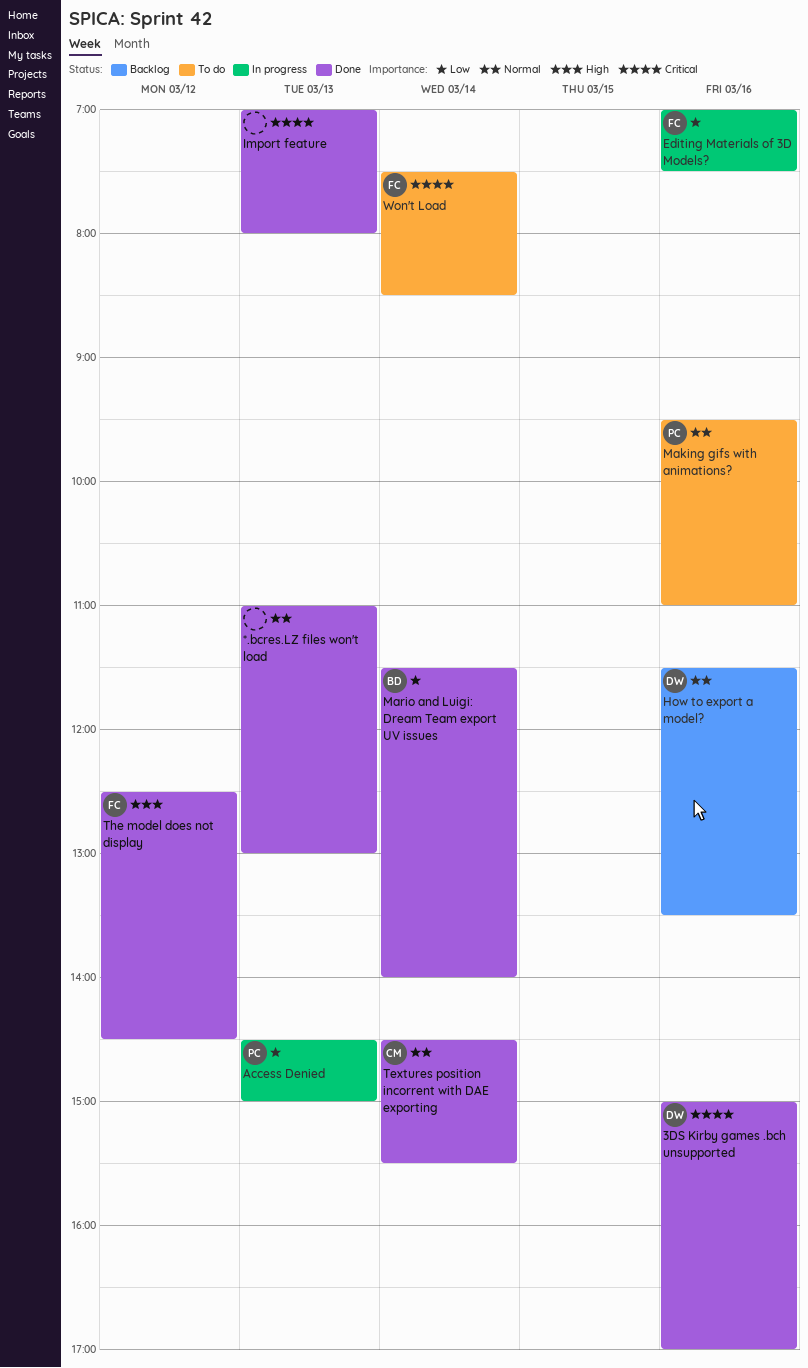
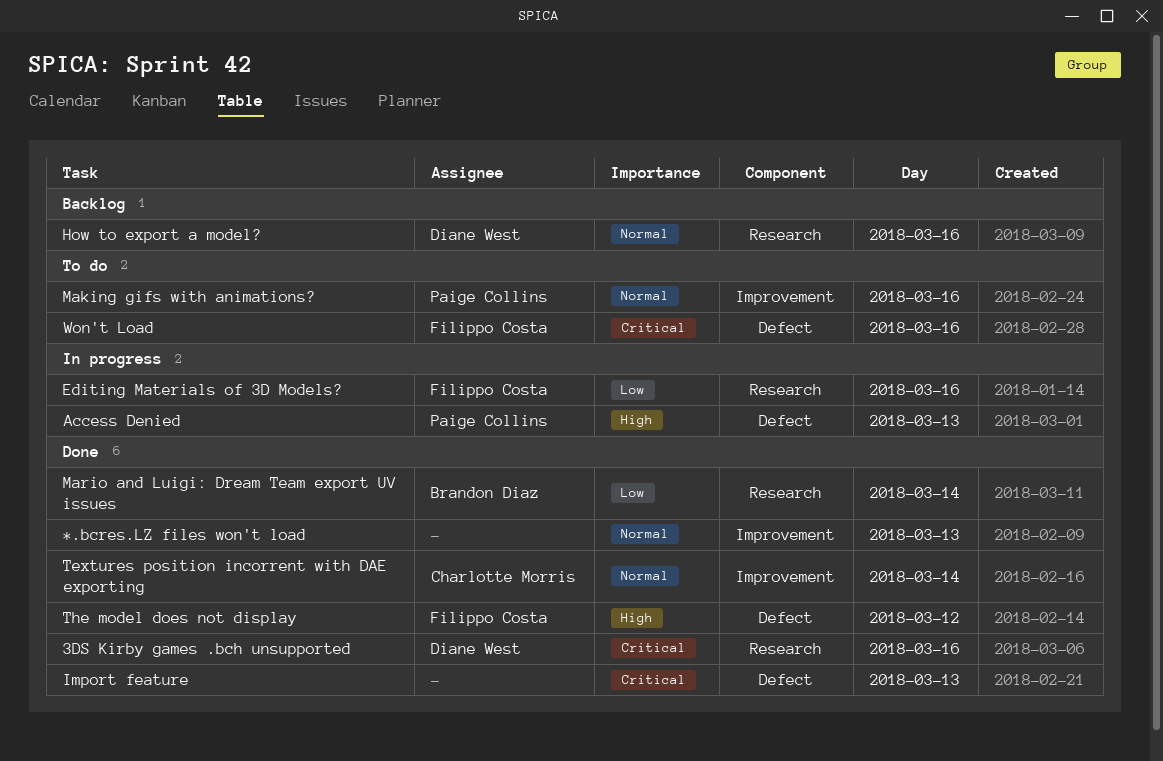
Access Denied, priority: Low -> High
Won't Load, day: Mar 14 -> Mar 16

